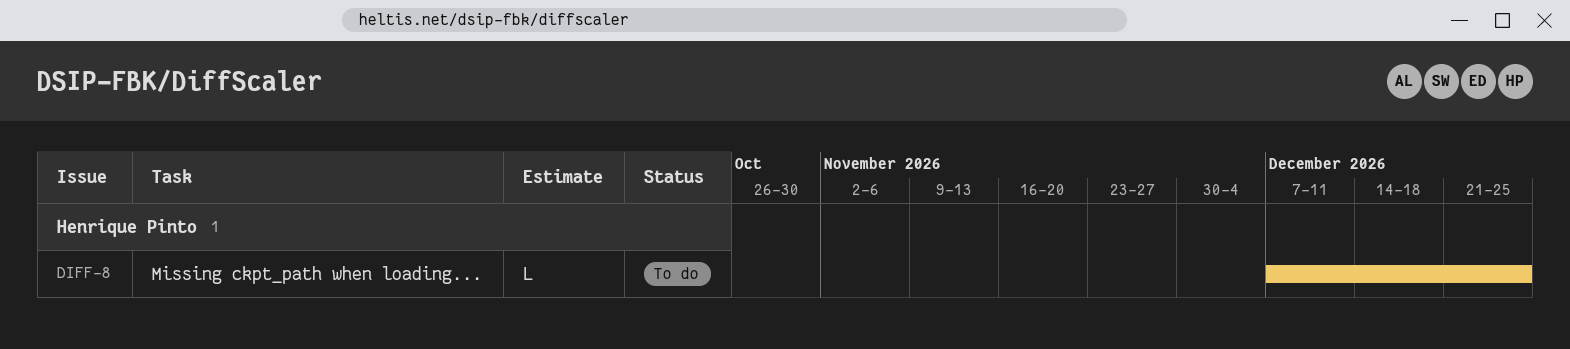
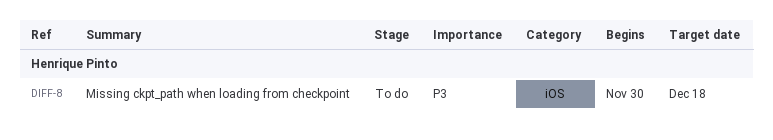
DIFF-8, start: Dec 7 -> Nov 30
DIFF-8, due: Dec 25 -> Dec 18

